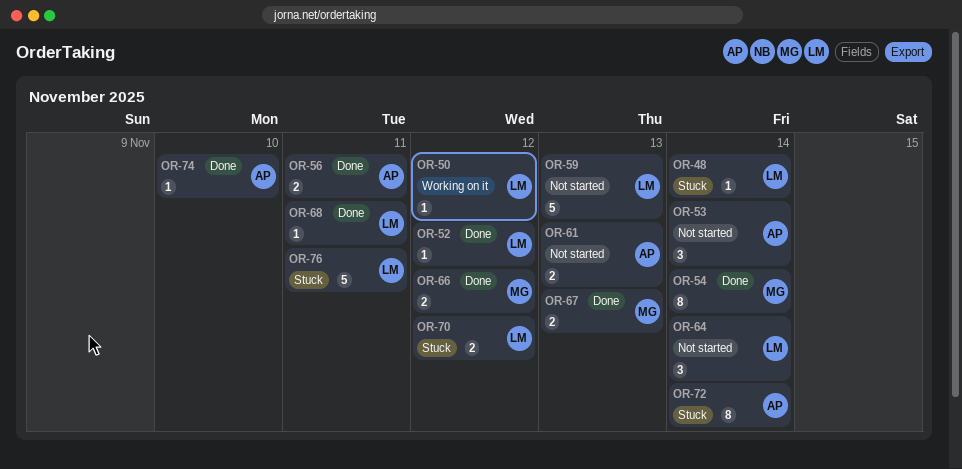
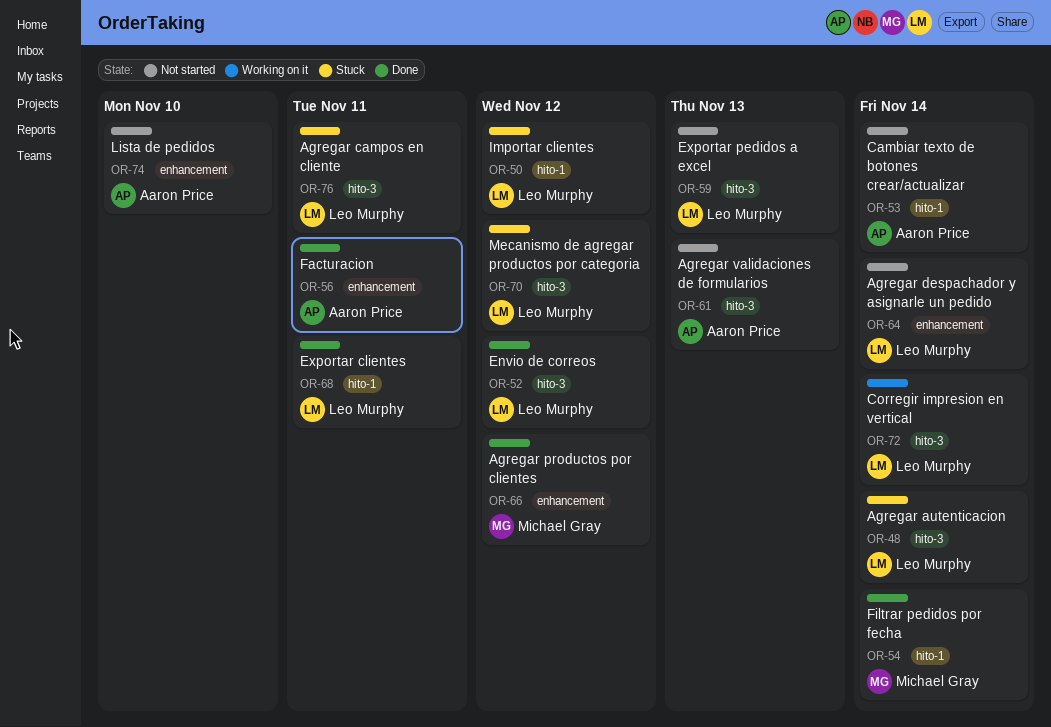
OR-50, status: Working on it -> Stuck
OR-67: present -> none
OR-72, status: Stuck -> Working on it
OR-72, owner: Aaron Price -> Leo Murphy
OR-74, status: Done -> Not started

